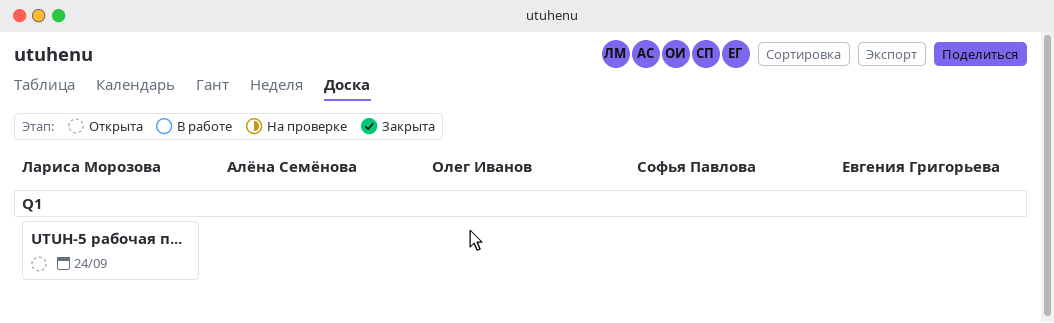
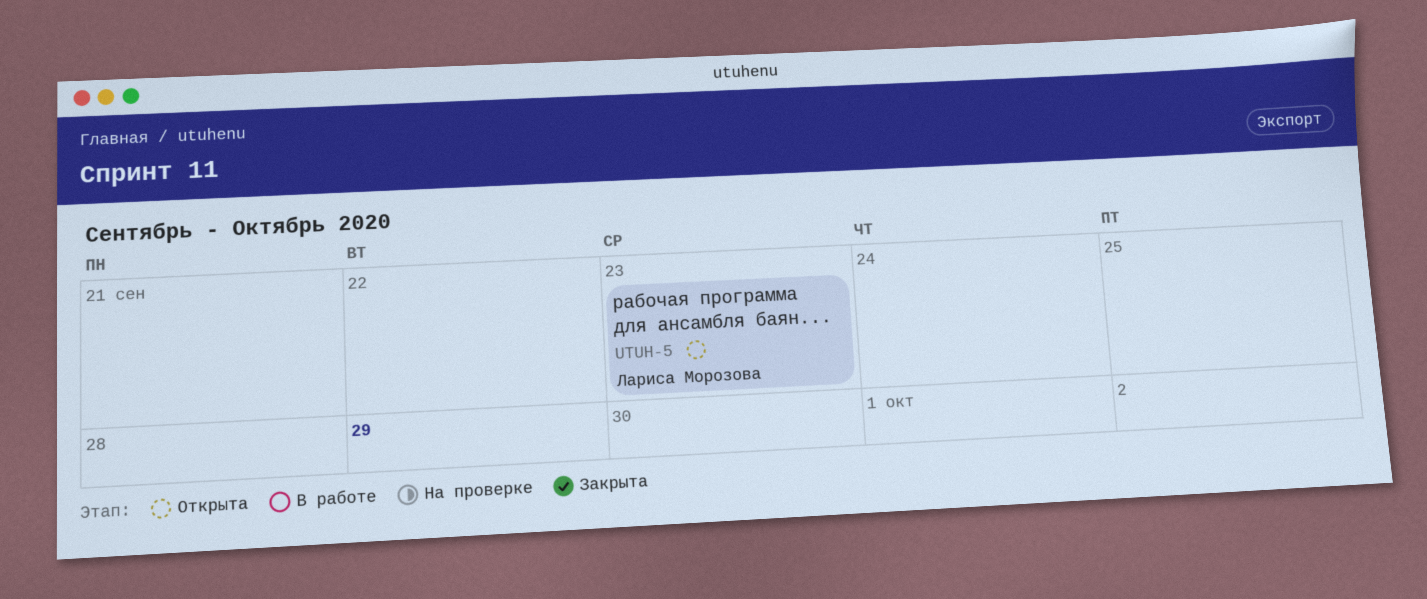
UTUH-5, due: Sep 24 -> Sep 23

